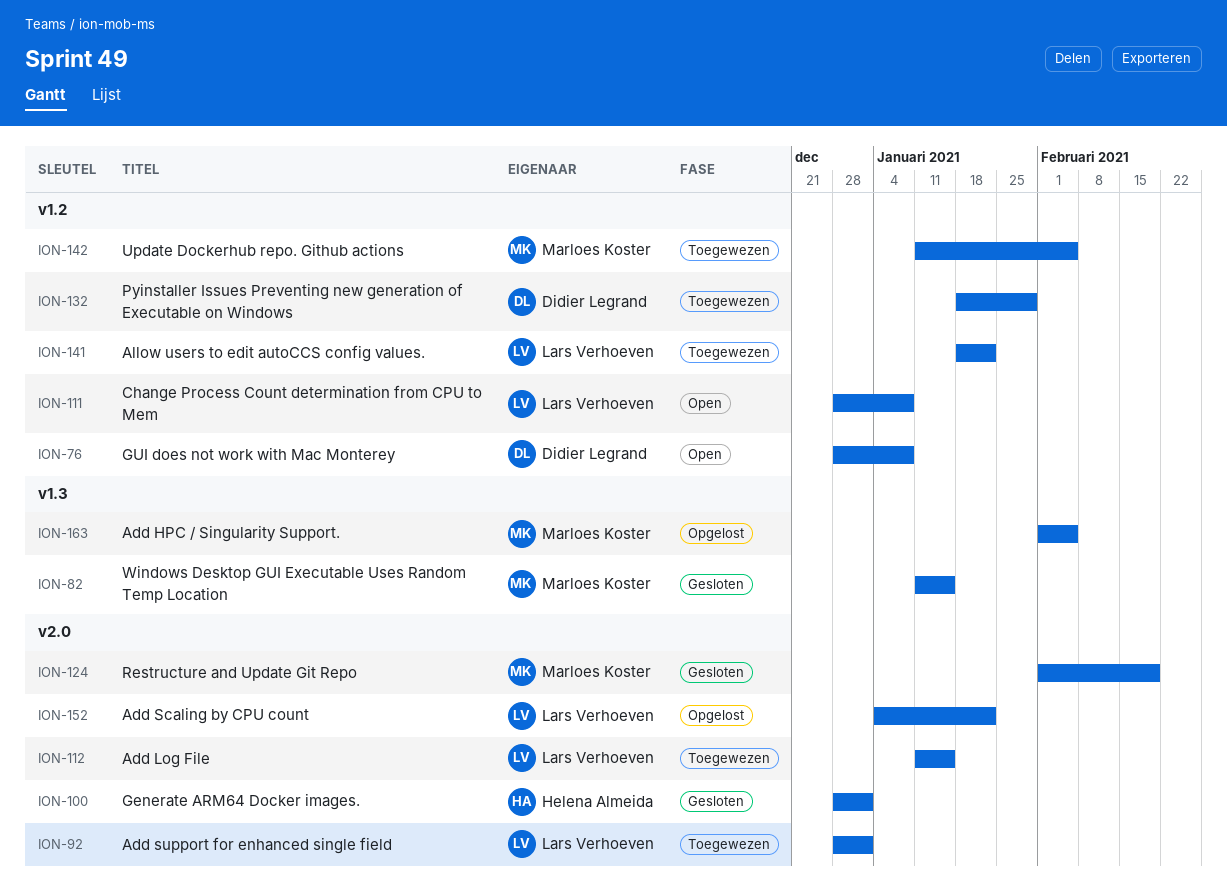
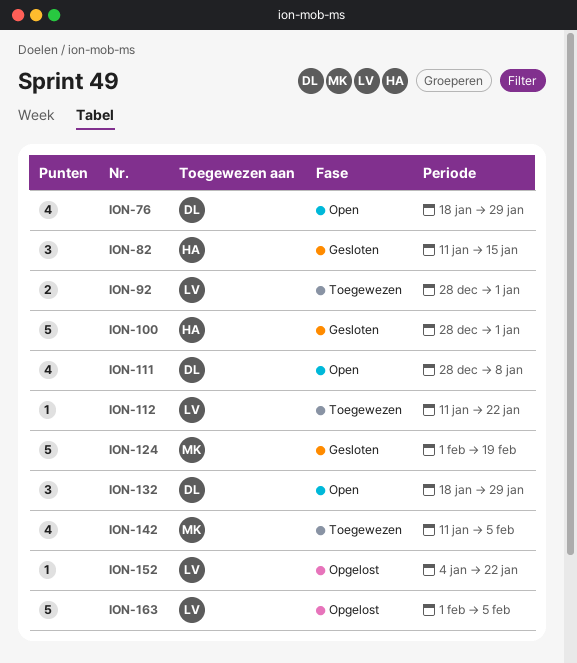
ION-76, start: Dec 28 -> Jan 18
ION-76, due: Jan 8 -> Jan 29
ION-82, owner: Marloes Koster -> Helena Almeida
ION-111, owner: Lars Verhoeven -> Didier Legrand
ION-112, due: Jan 15 -> Jan 22
ION-132, status: Toegewezen -> Open
ION-141: present -> none
ION-163, owner: Marloes Koster -> Lars Verhoeven

